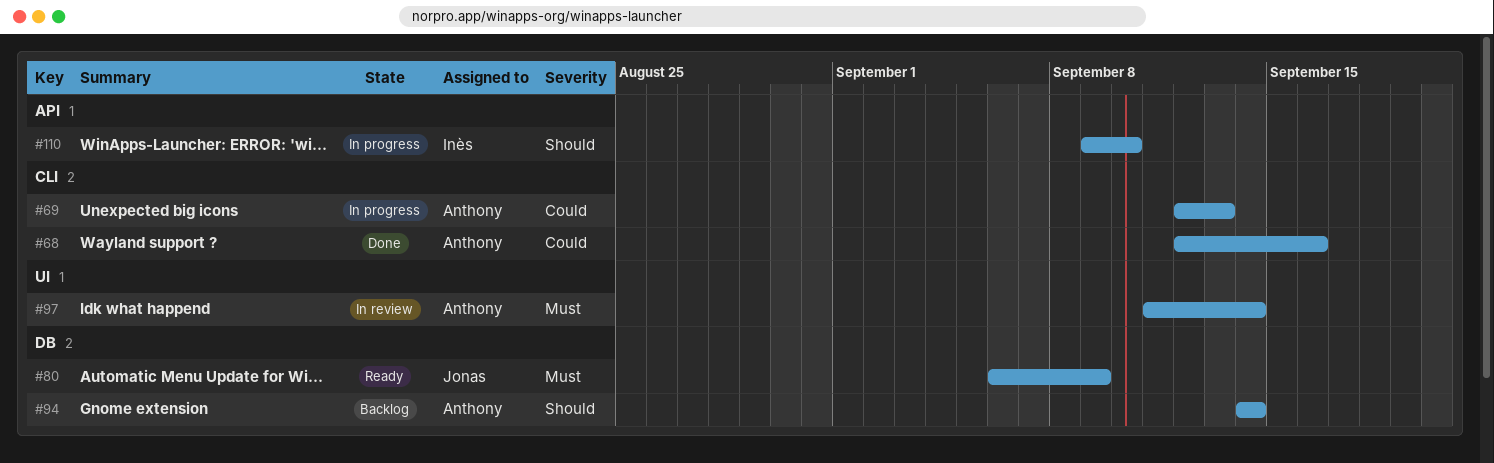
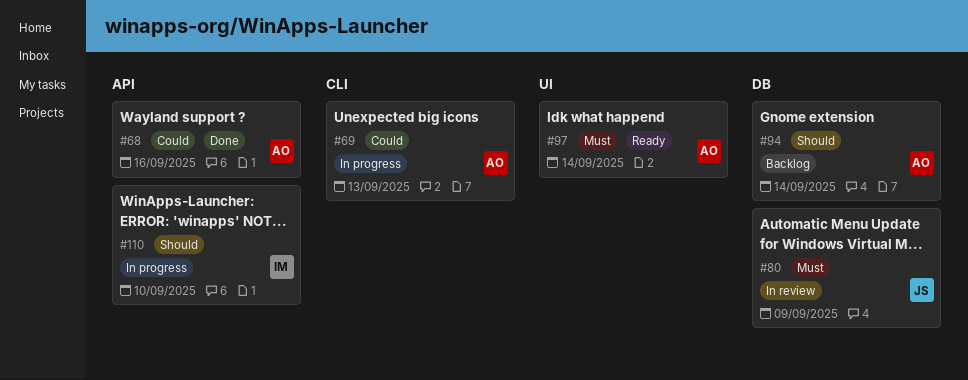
#68, label: CLI -> API
#80, status: Ready -> In review
#97, status: In review -> Ready

